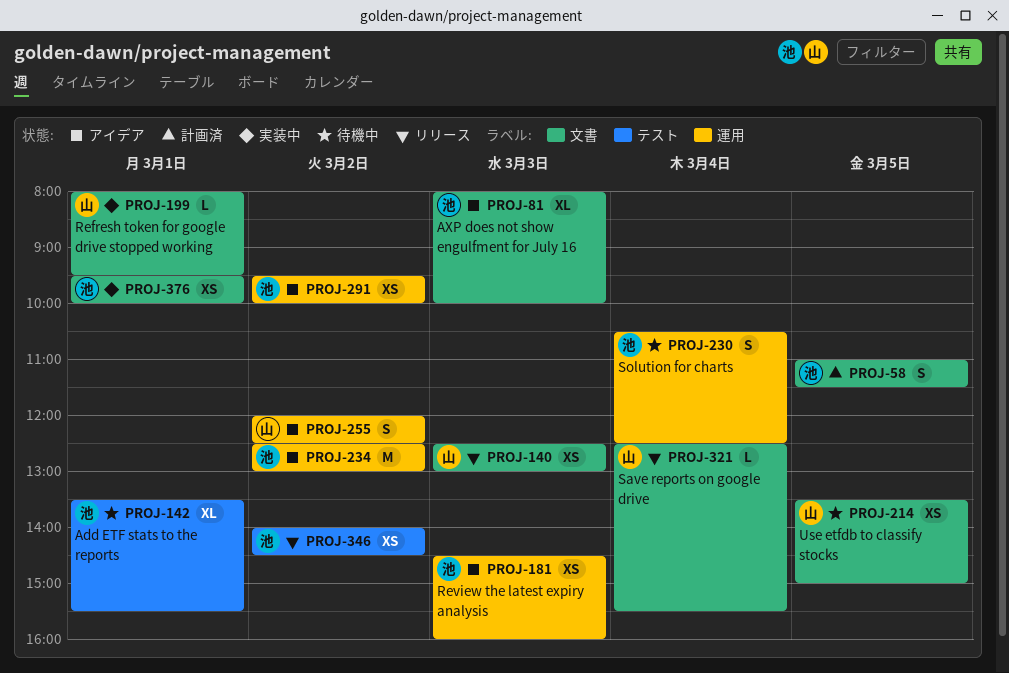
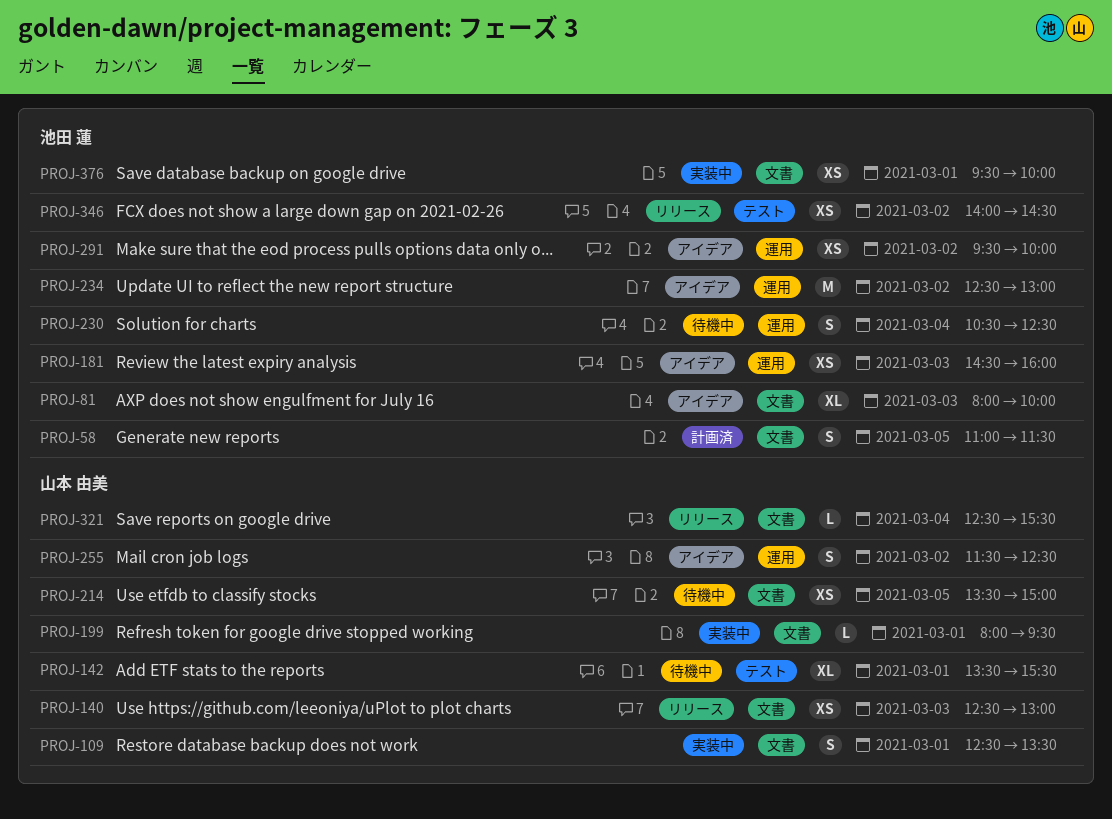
PROJ-109: none -> present
PROJ-142, owner: 池田 蓮 -> 山本 由美
PROJ-255, begins: 12:00 -> 11:30

